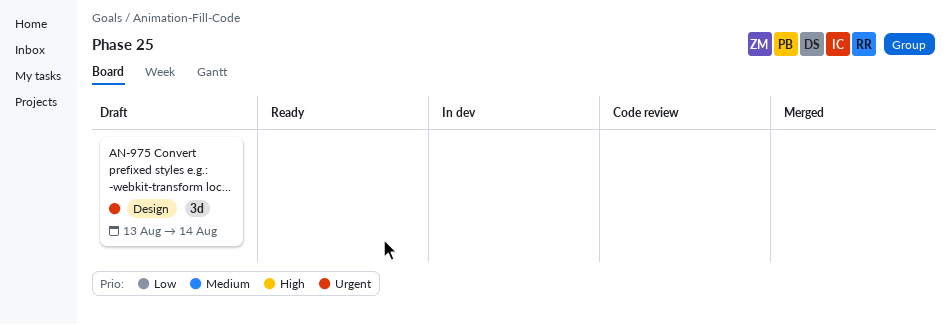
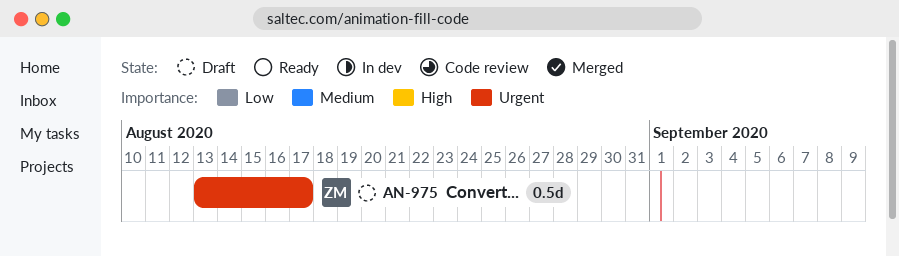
AN-975, estimate: 3d -> 0.5d
AN-975, due: Aug 14 -> Aug 17

